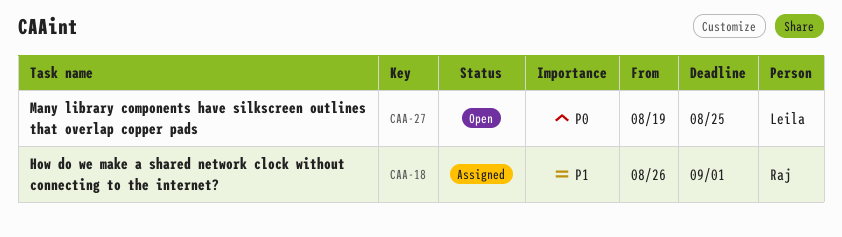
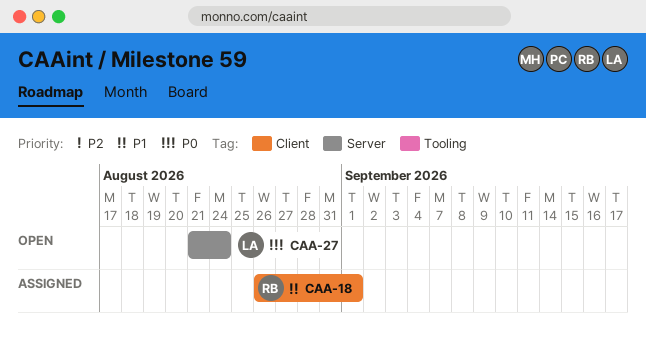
CAA-27, start: Aug 19 -> Aug 21
CAA-27, due: Aug 25 -> Aug 24

